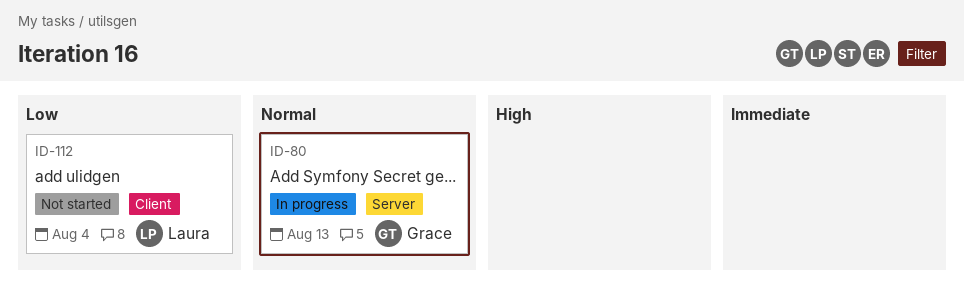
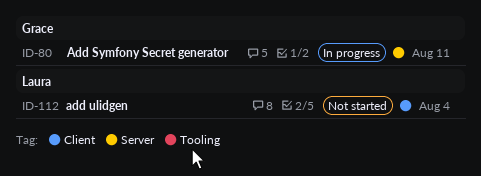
ID-80, due: Aug 13 -> Aug 11

